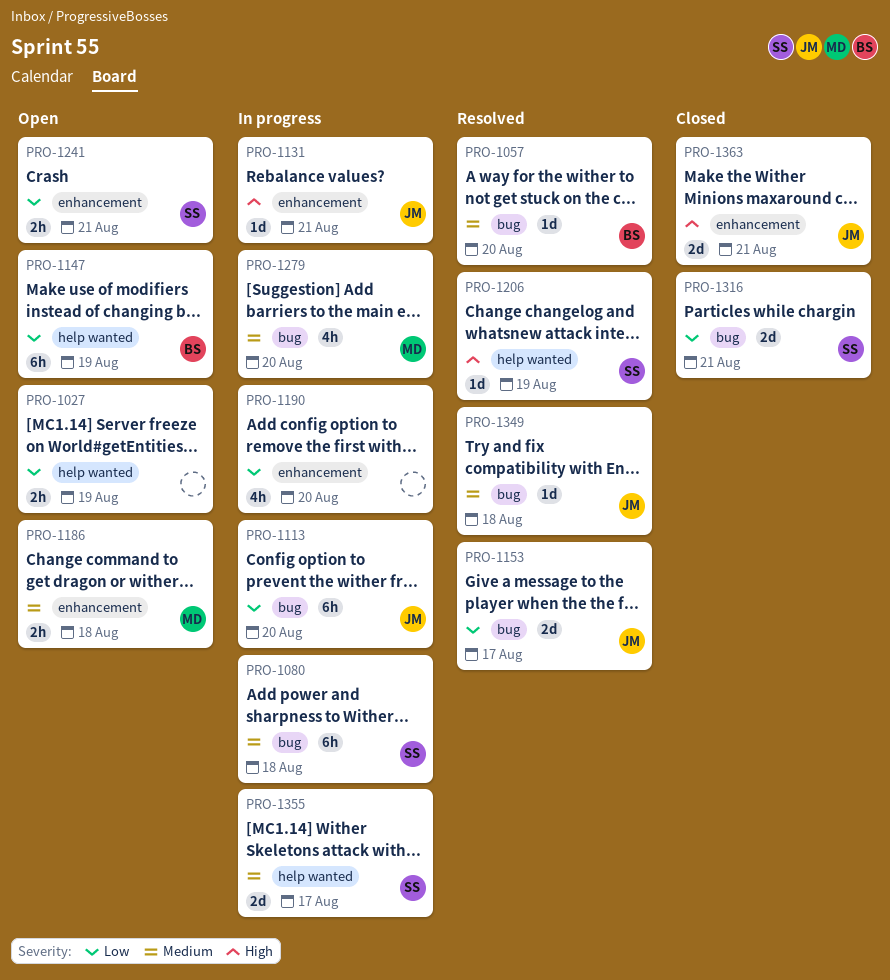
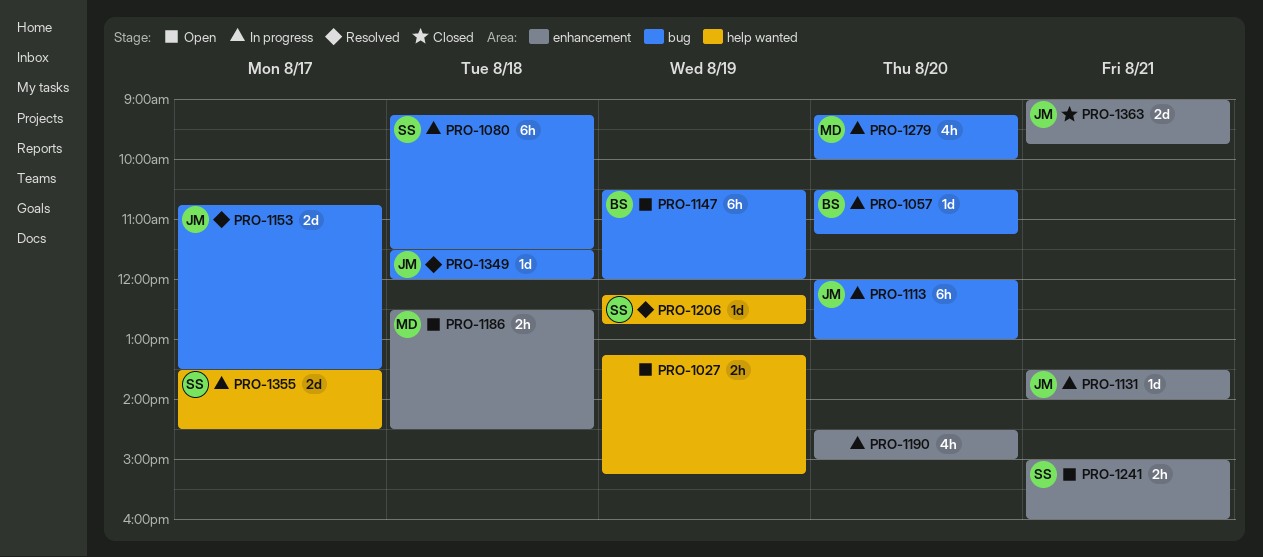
PRO-1057, status: Resolved -> In progress
PRO-1147, label: help wanted -> bug
PRO-1316: present -> none

